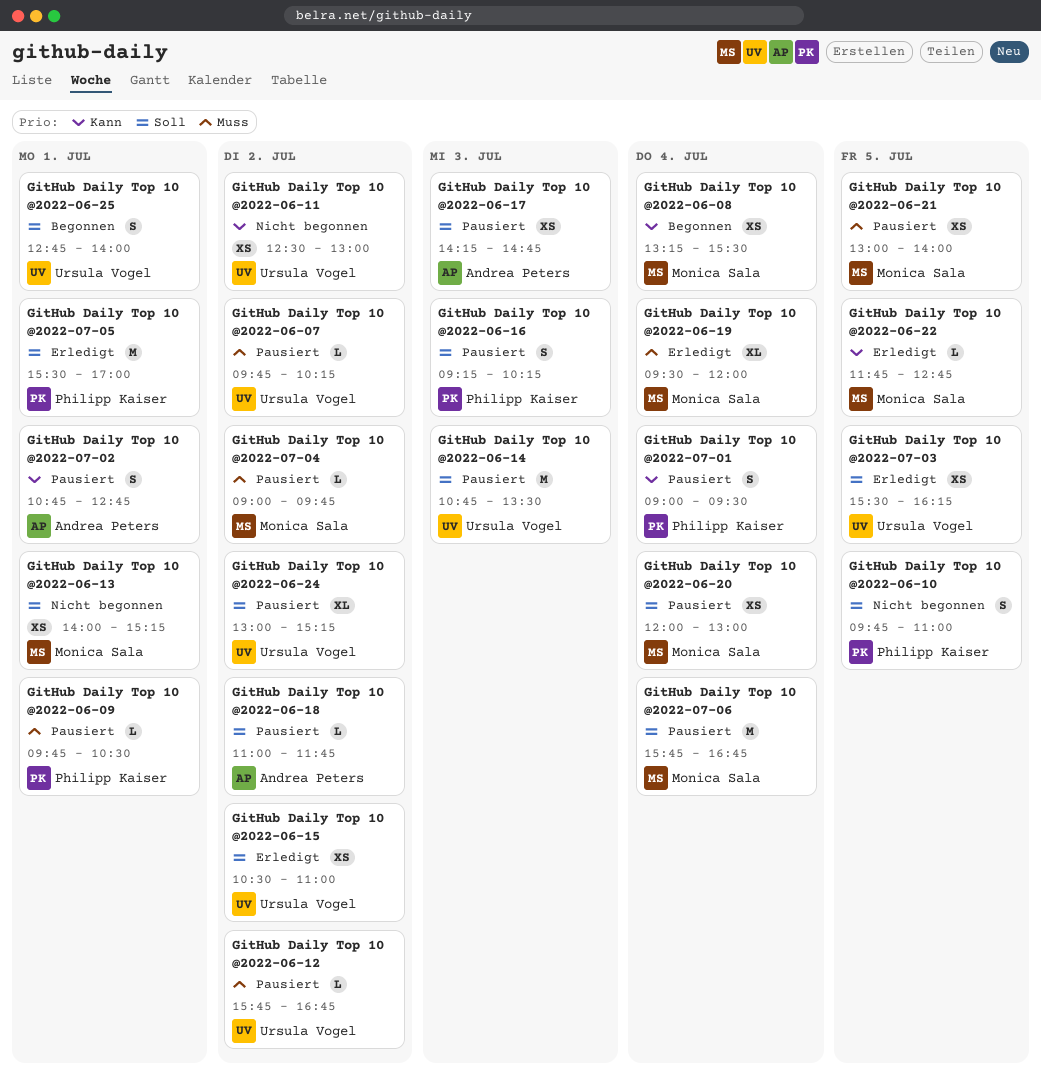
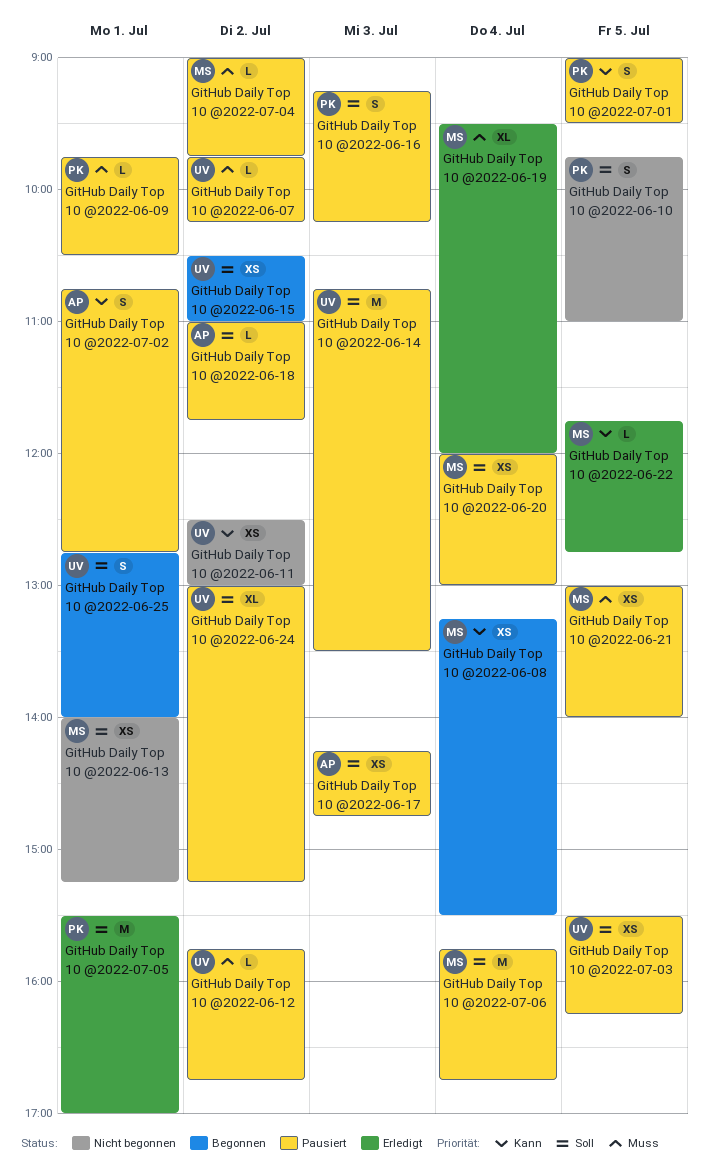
GitHub Daily Top 10 @2022-06-15, status: Erledigt -> Begonnen
GitHub Daily Top 10 @2022-07-01, day: Jul 4 -> Jul 5
GitHub Daily Top 10 @2022-07-03, status: Erledigt -> Pausiert

